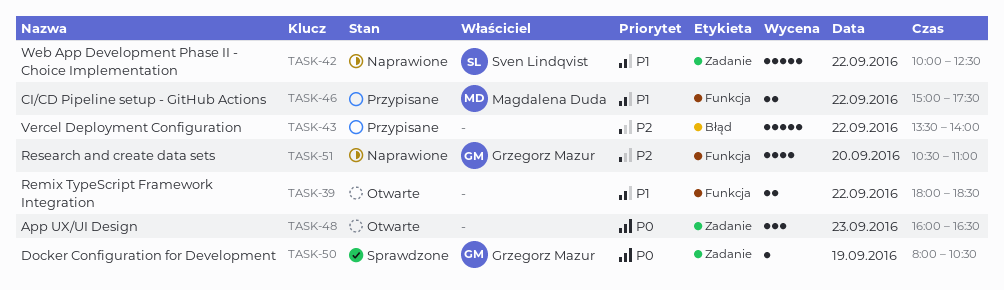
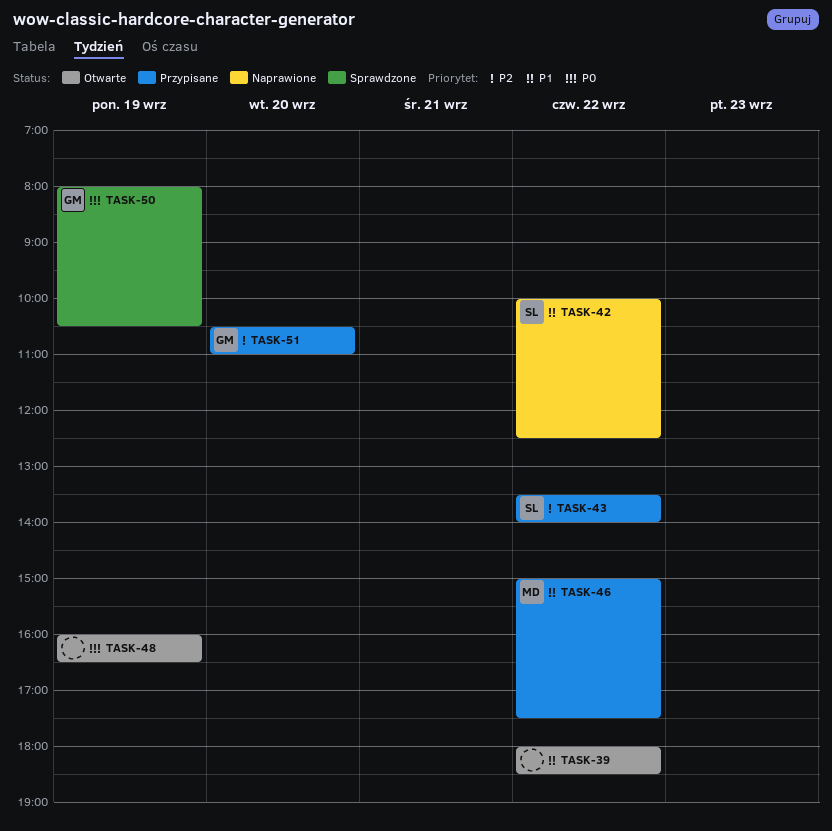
TASK-43, owner: none -> Sven Lindqvist
TASK-48, day: Sep 23 -> Sep 19
TASK-51, status: Naprawione -> Przypisane

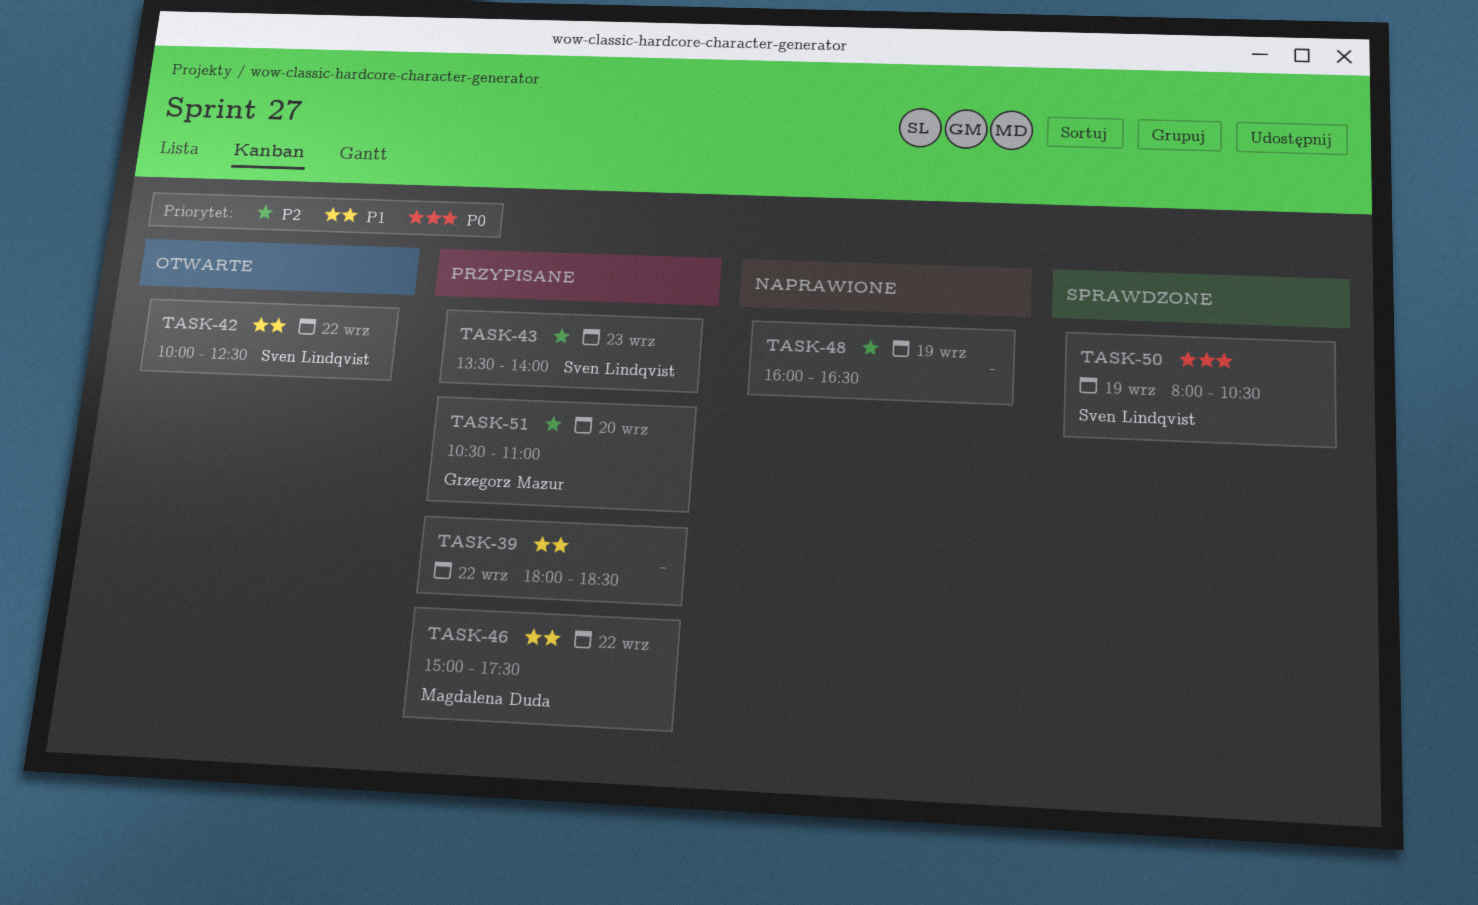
TASK-39, status: Otwarte -> Przypisane
TASK-42, status: Naprawione -> Otwarte
TASK-43, day: Sep 22 -> Sep 23
TASK-48, status: Otwarte -> Naprawione
TASK-48, priority: P0 -> P2
TASK-50, owner: Grzegorz Mazur -> Sven Lindqvist

